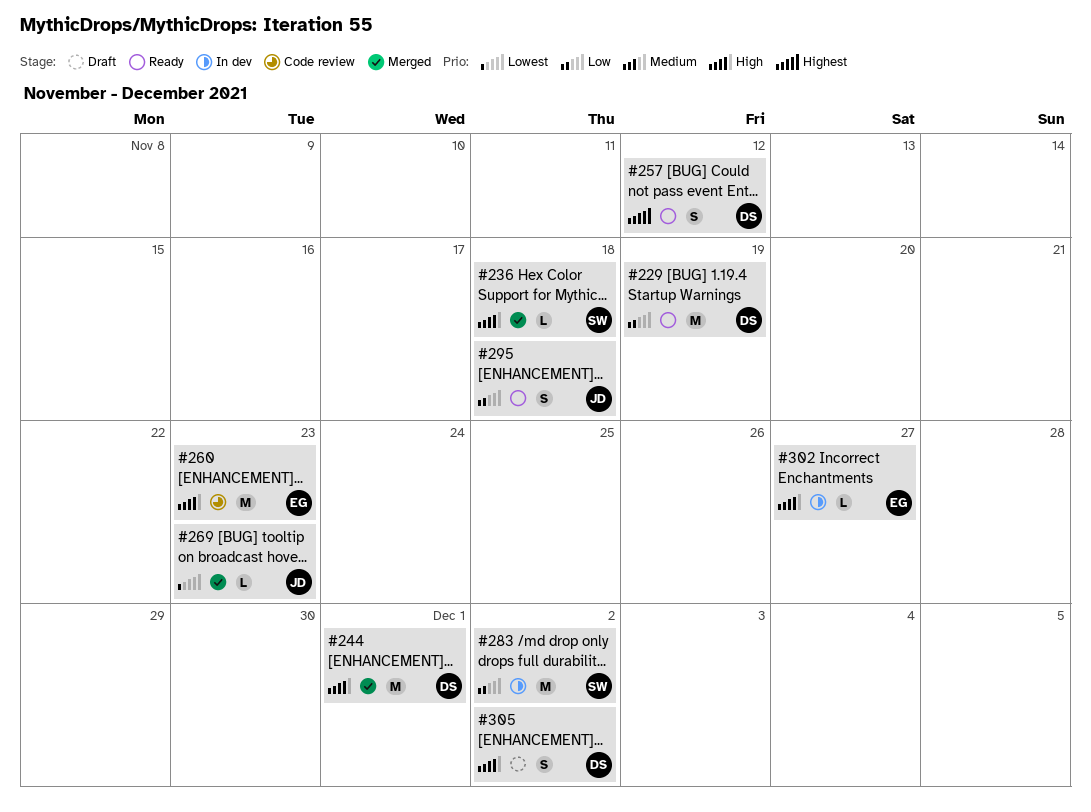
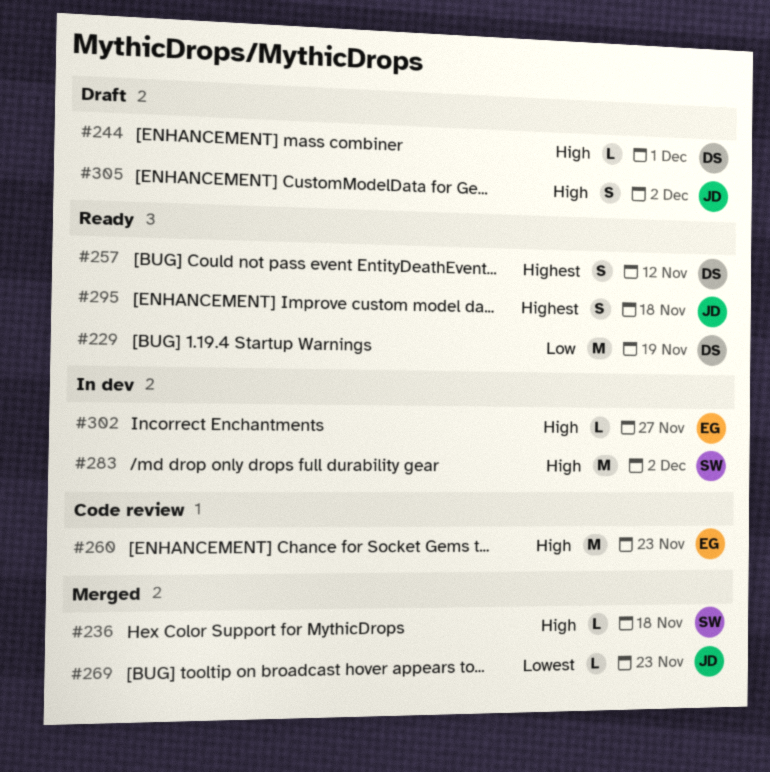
#244, status: Merged -> Draft
#244, estimate: M -> L
#283, priority: Low -> High
#295, priority: Low -> Highest
#305, owner: DS -> JD

